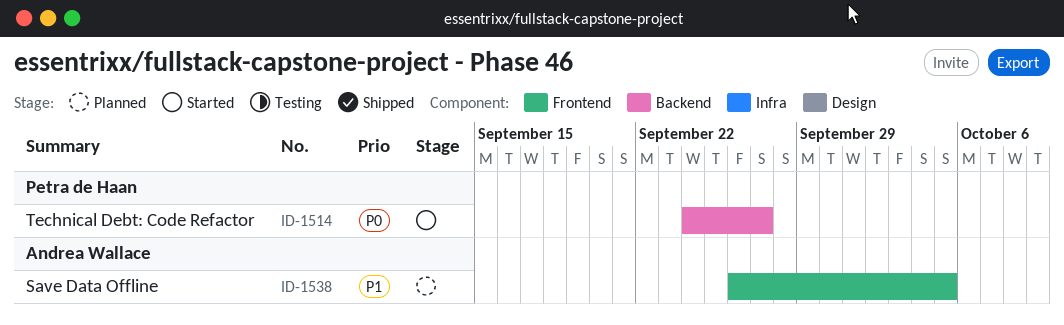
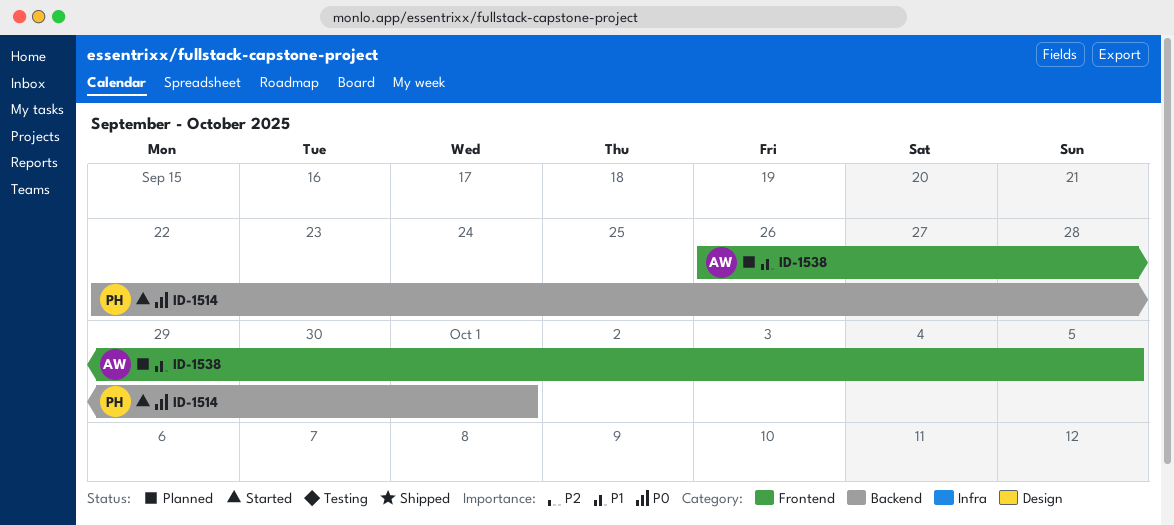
ID-1514, start: Sep 24 -> Sep 22
ID-1514, due: Sep 27 -> Oct 1

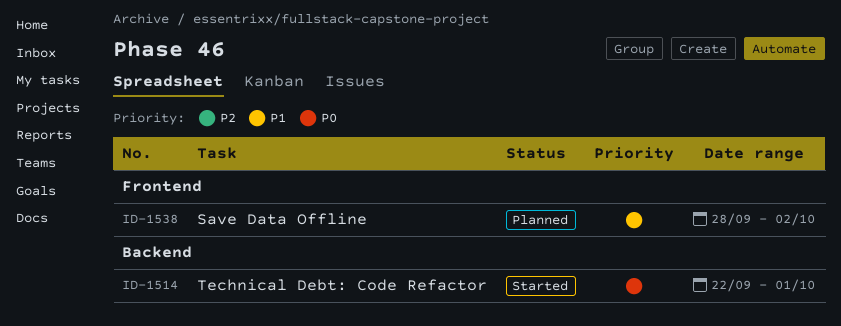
ID-1538, start: Sep 26 -> Sep 28
ID-1538, due: Oct 5 -> Oct 2

